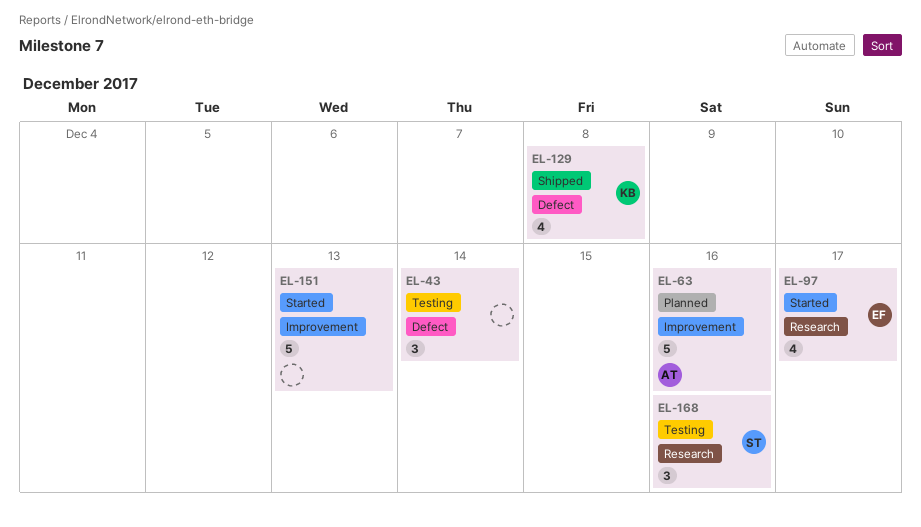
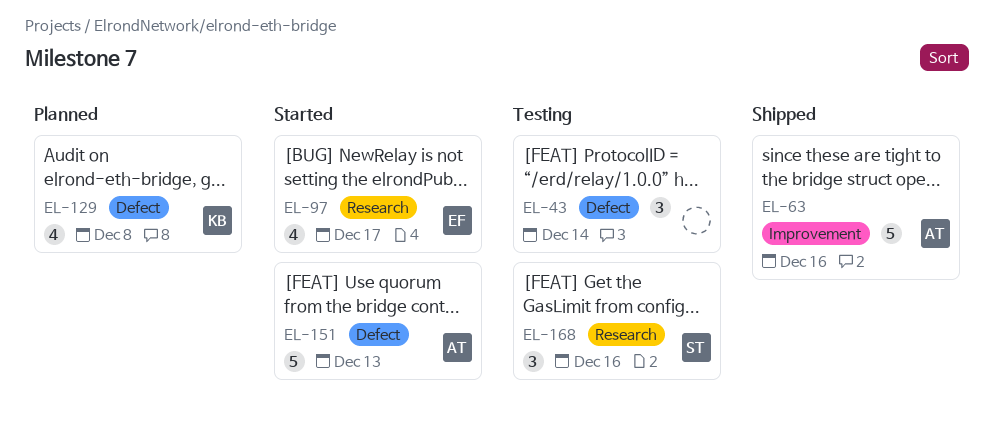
EL-63, status: Planned -> Shipped
EL-129, status: Shipped -> Planned
EL-151, owner: none -> AT
EL-151, label: Improvement -> Defect

